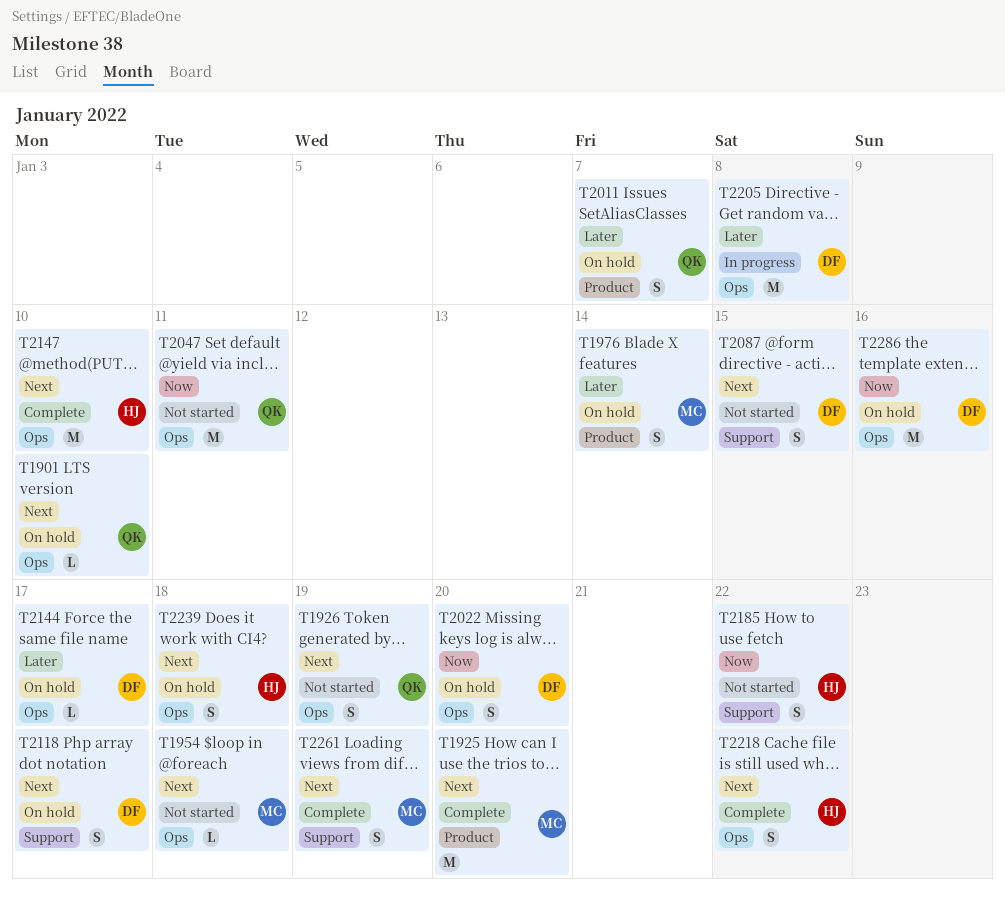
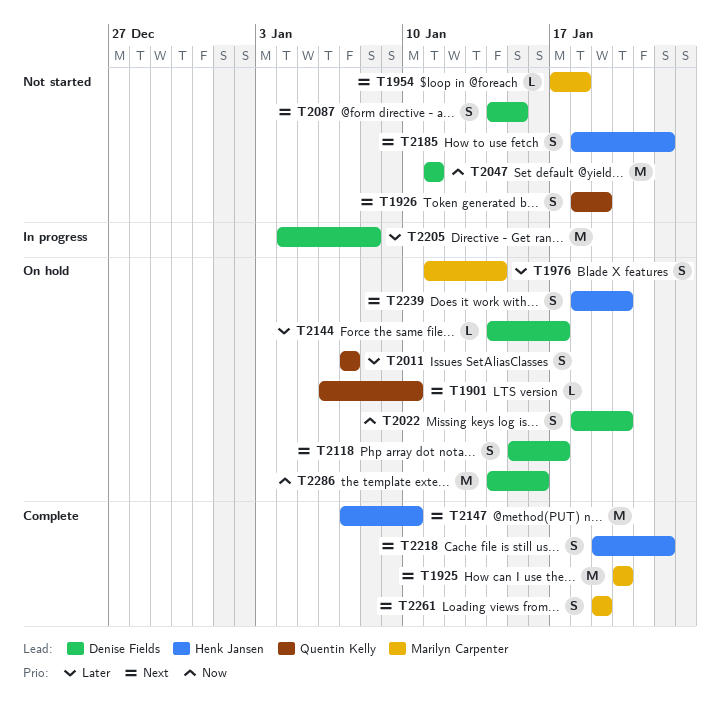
T2047, owner: Quentin Kelly -> Denise Fields
T2185, priority: Now -> Next
T2239, due: Jan 18 -> Jan 20

